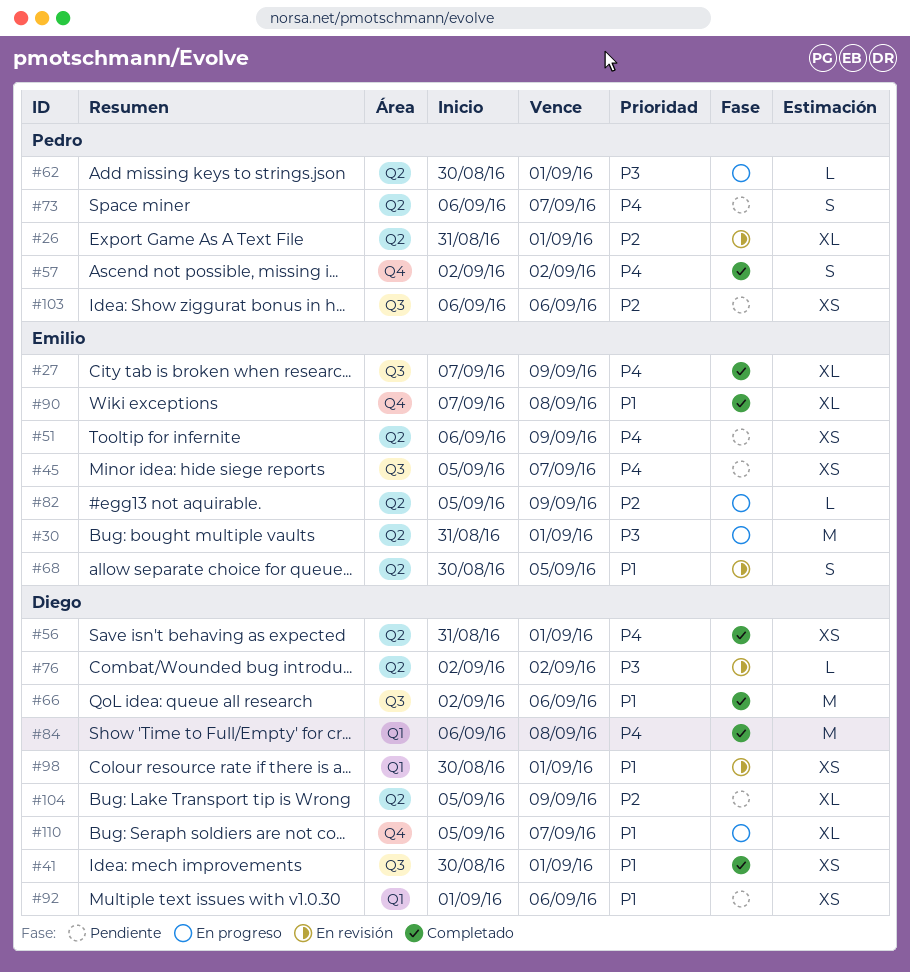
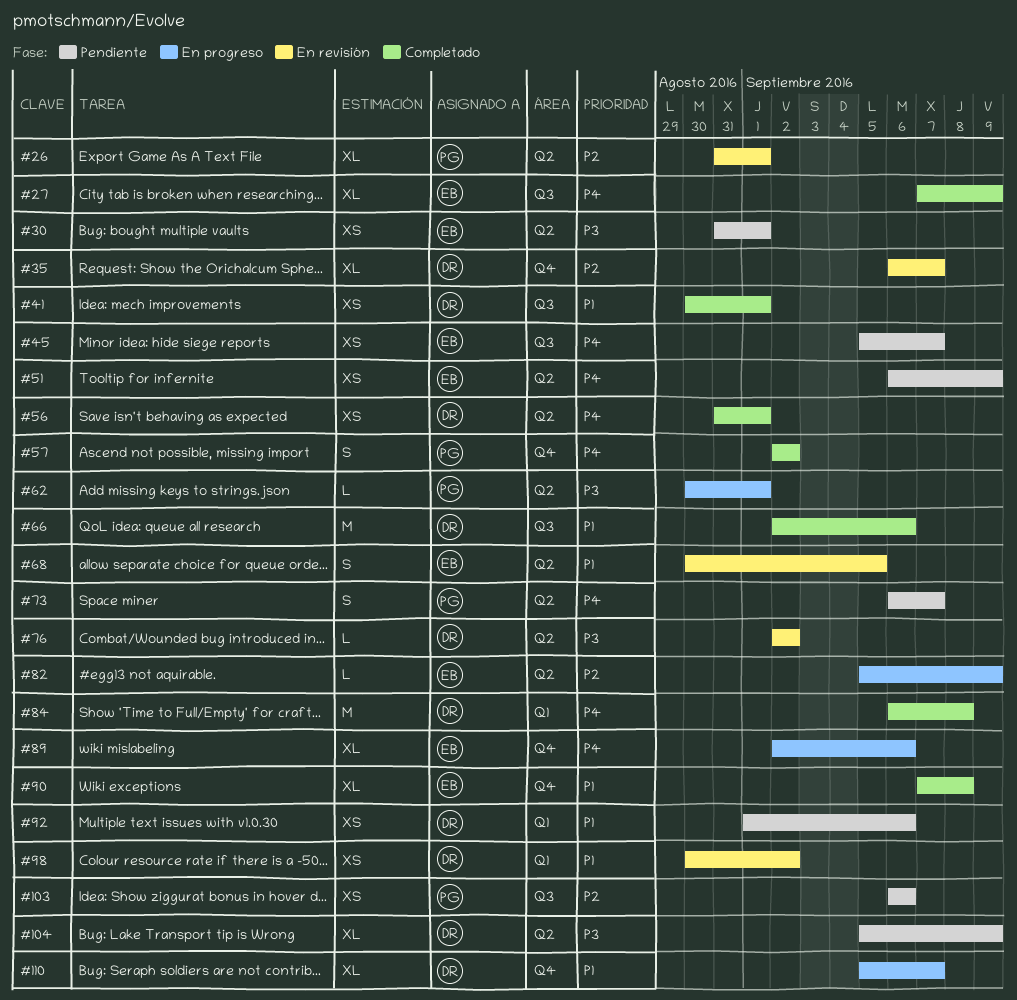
#30, status: En progreso -> Pendiente
#30, estimate: M -> XS
#35: none -> present
#89: none -> present
#98, due: Sep 1 -> Sep 2
#104, priority: P2 -> P3

